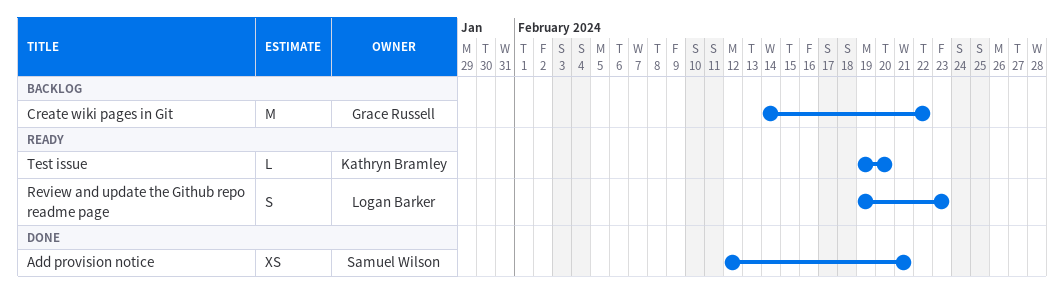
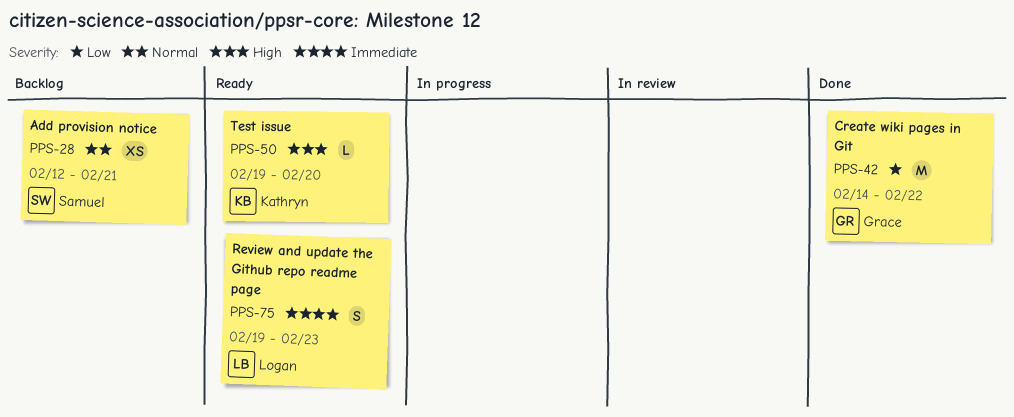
Add provision notice, status: Done -> Backlog
Create wiki pages in Git, status: Backlog -> Done

